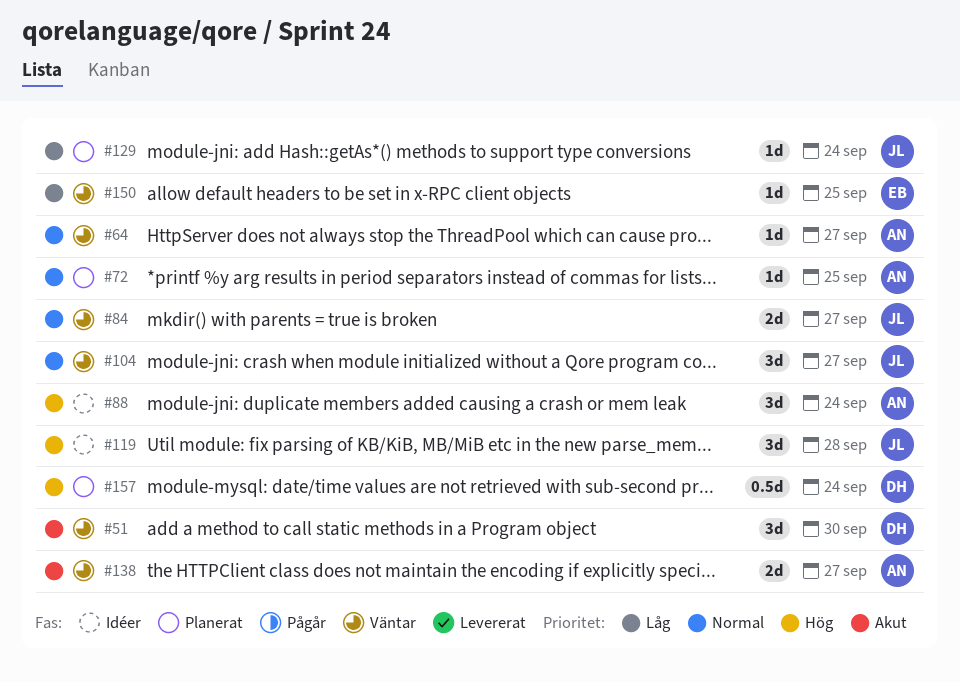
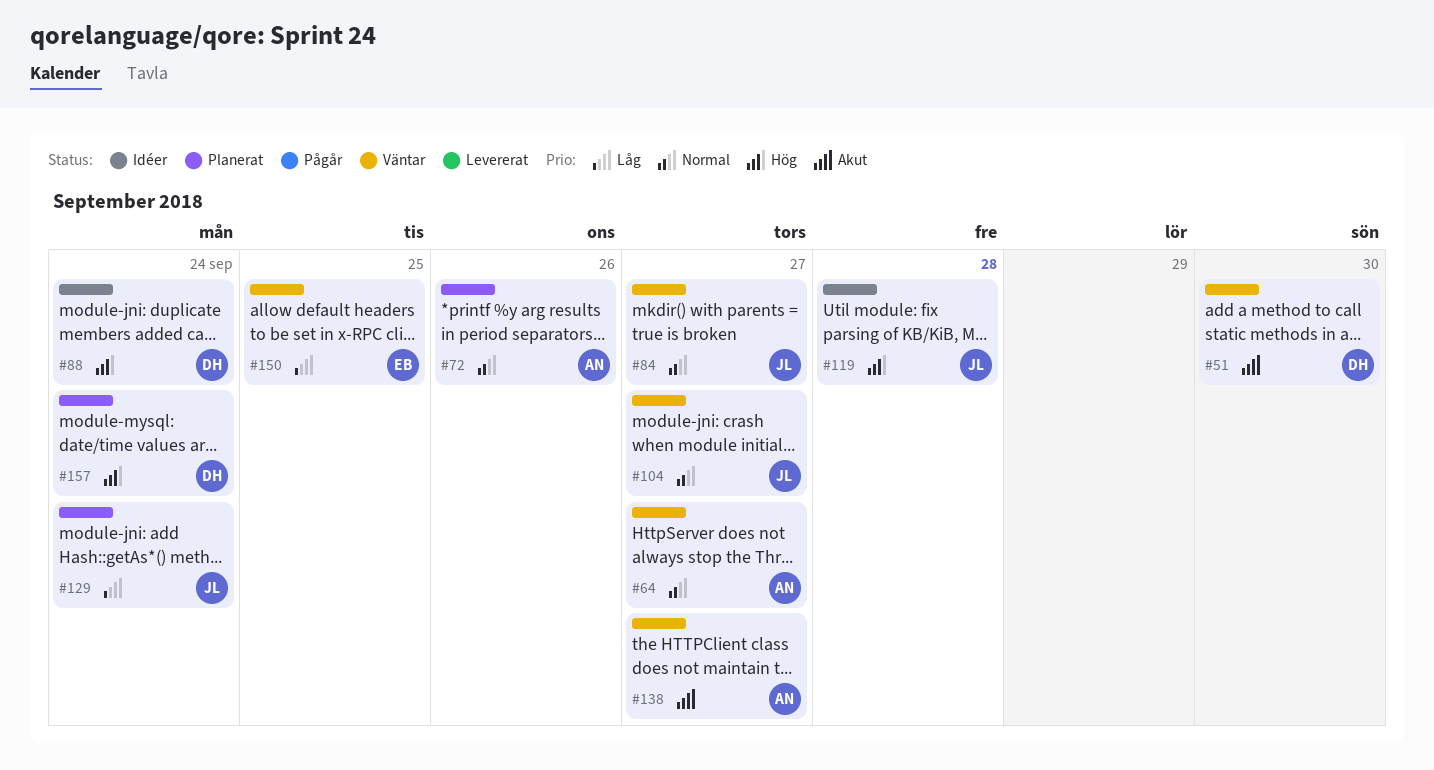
#72, due: Sep 25 -> Sep 26
#88, owner: AN -> DH

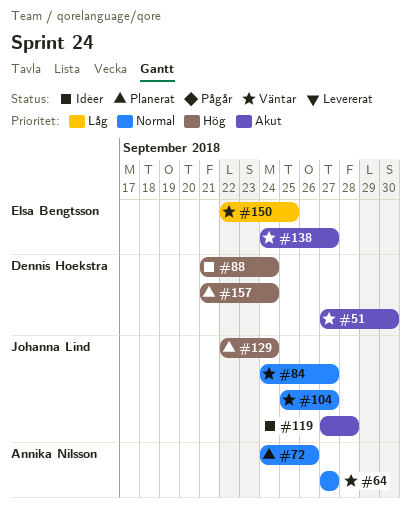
#119, priority: Hög -> Akut
#129, priority: Låg -> Hög
#138, owner: Annika Nilsson -> Elsa Bengtsson

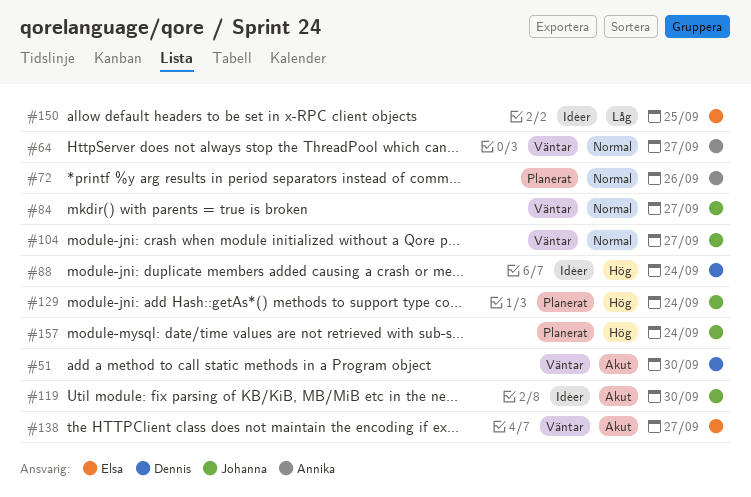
#119, due: Sep 28 -> Sep 30
#150, status: Väntar -> Idéer
#157, owner: Dennis Hoekstra -> Johanna Lind

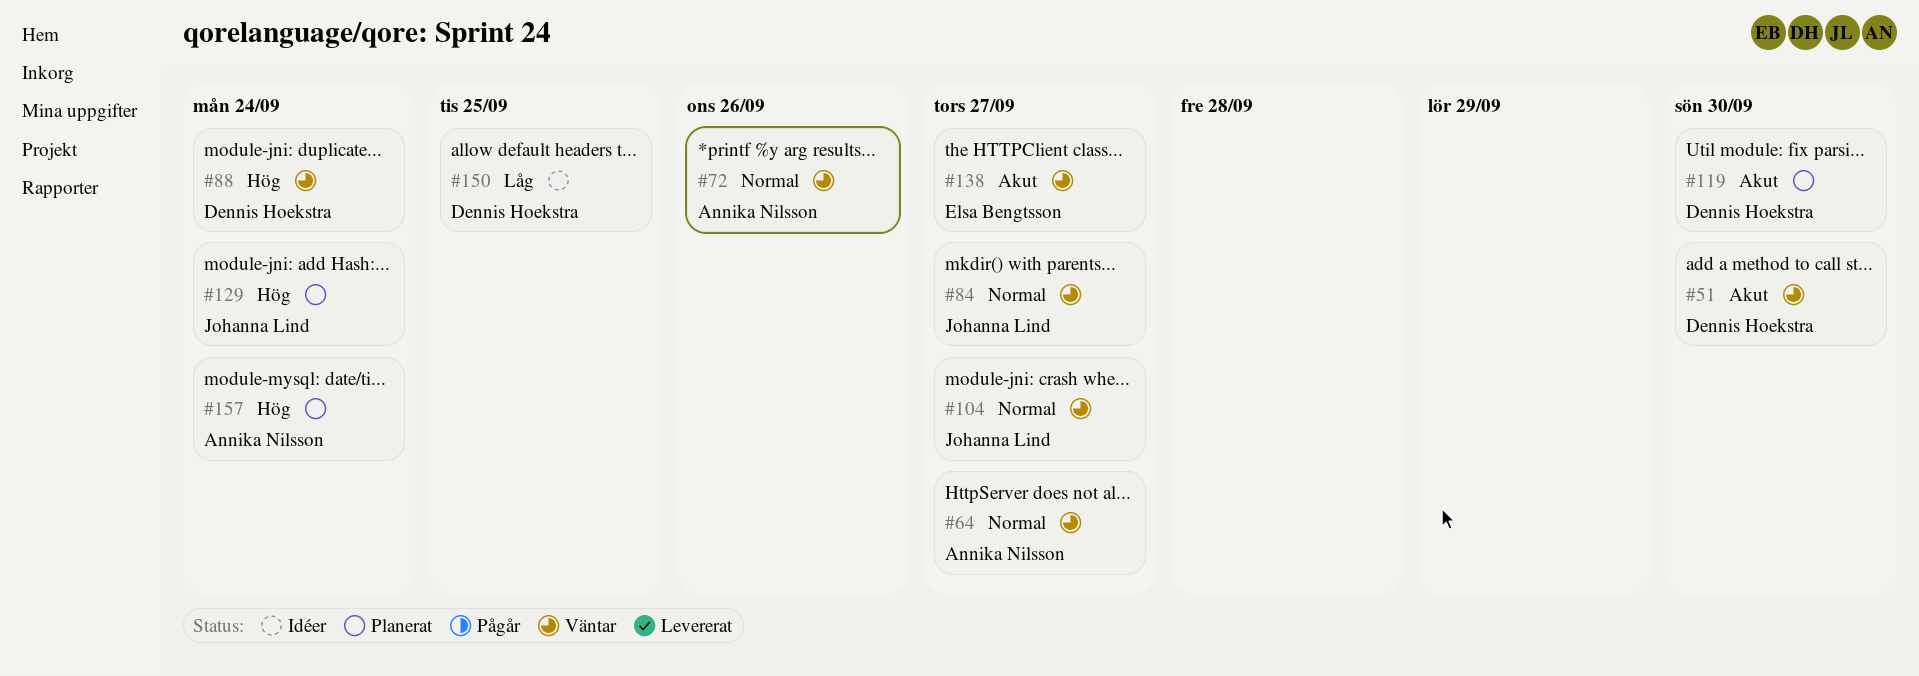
#72, status: Planerat -> Väntar
#88, status: Idéer -> Väntar
#119, status: Idéer -> Planerat
#119, owner: Johanna Lind -> Dennis Hoekstra
#150, owner: Elsa Bengtsson -> Dennis Hoekstra
#157, owner: Johanna Lind -> Annika Nilsson

